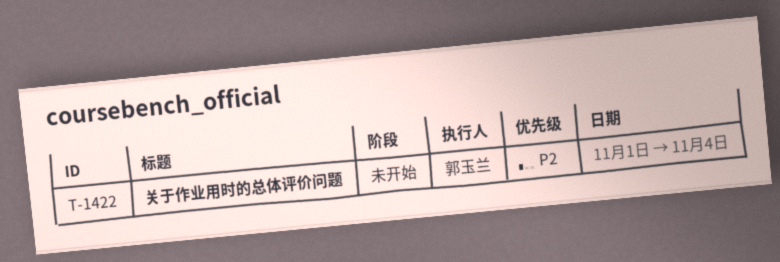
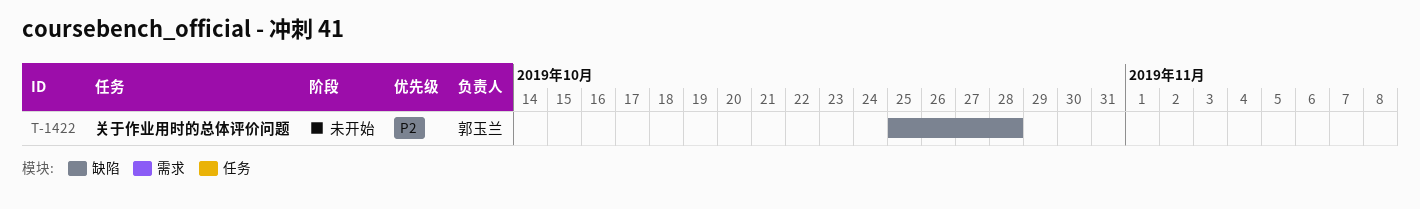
T-1422, start: Nov 1 -> Oct 25
T-1422, due: Nov 4 -> Oct 28

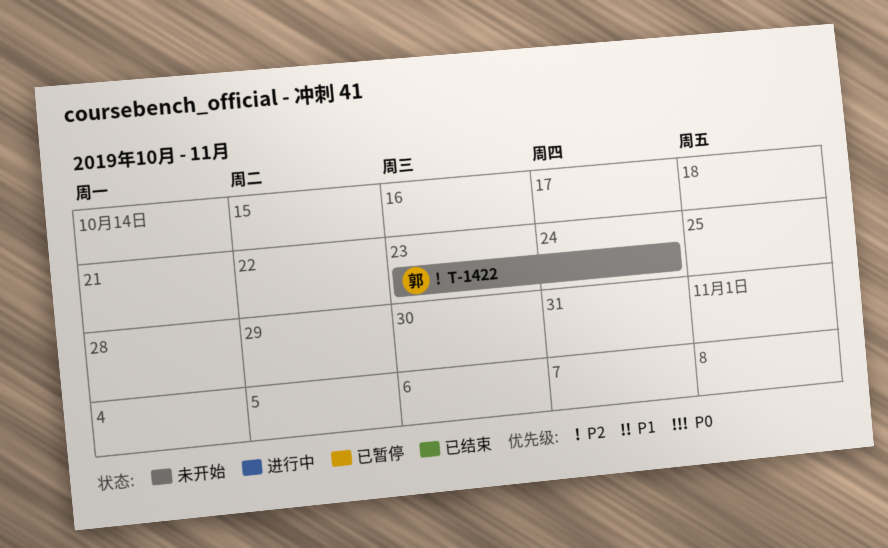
T-1422, start: Oct 25 -> Oct 23
T-1422, due: Oct 28 -> Oct 24

